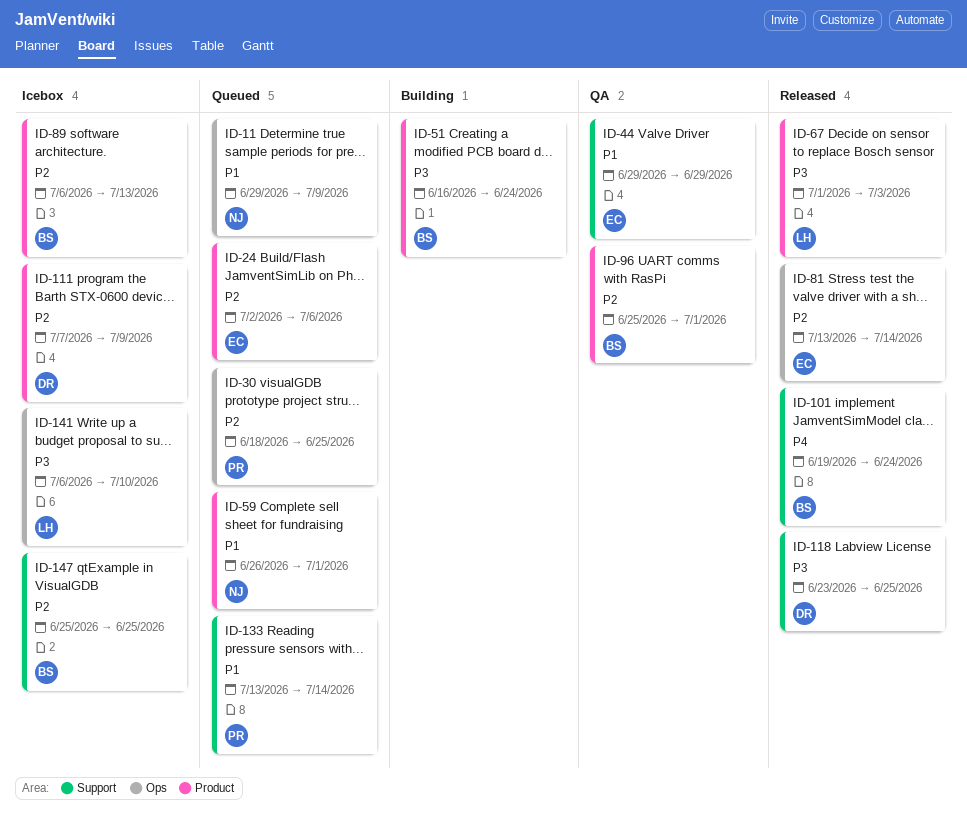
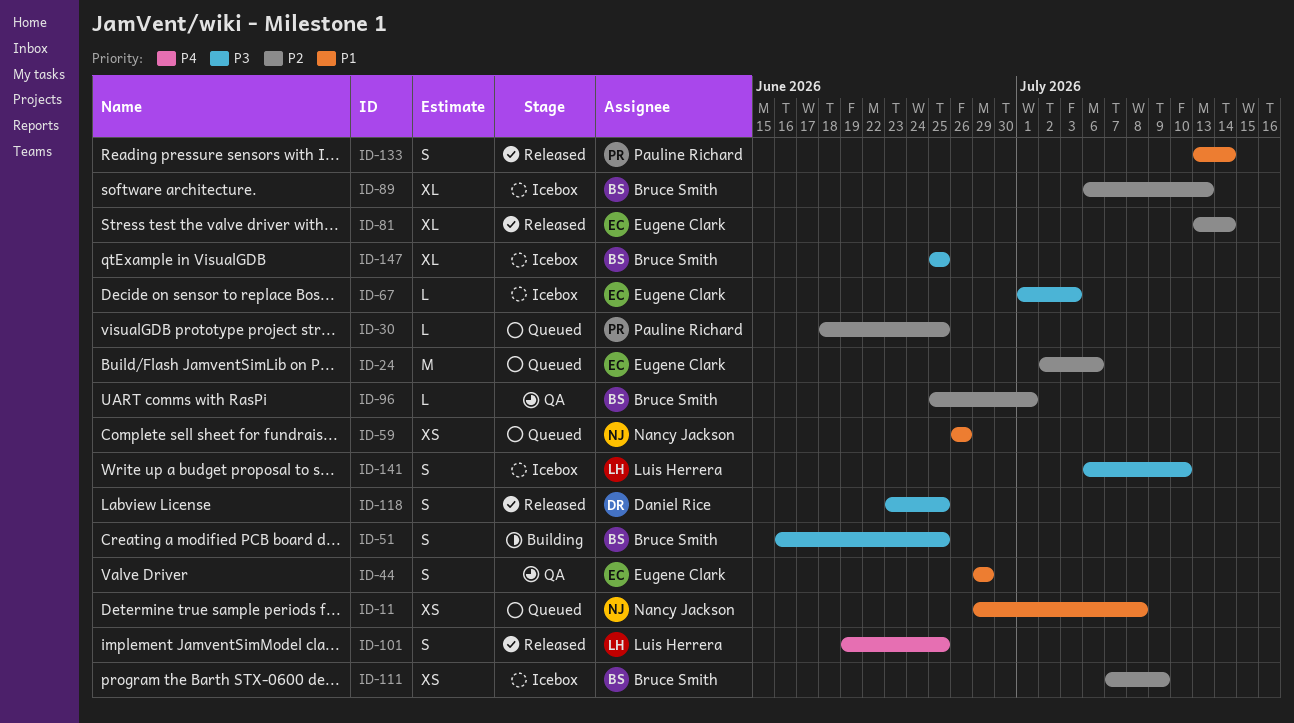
ID-11, due: Jul 9 -> Jul 8
ID-51, due: Jun 24 -> Jun 25
ID-59, due: Jul 1 -> Jun 26
ID-67, status: Released -> Icebox
ID-67, owner: Luis Herrera -> Eugene Clark
ID-101, owner: Bruce Smith -> Luis Herrera
ID-101, due: Jun 24 -> Jun 25
ID-111, owner: Daniel Rice -> Bruce Smith
ID-133, status: Queued -> Released
ID-147, priority: P2 -> P3

